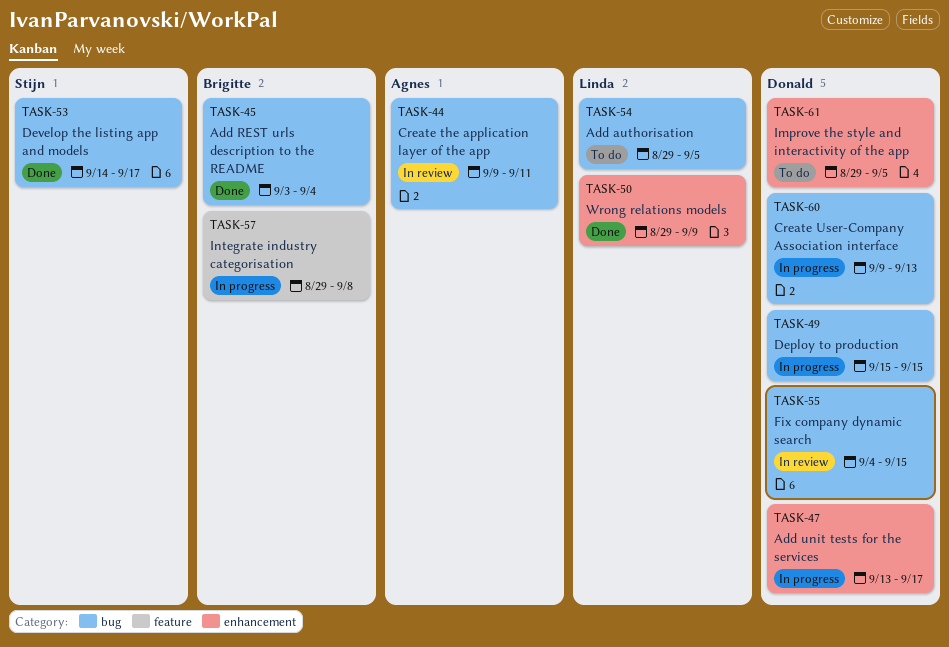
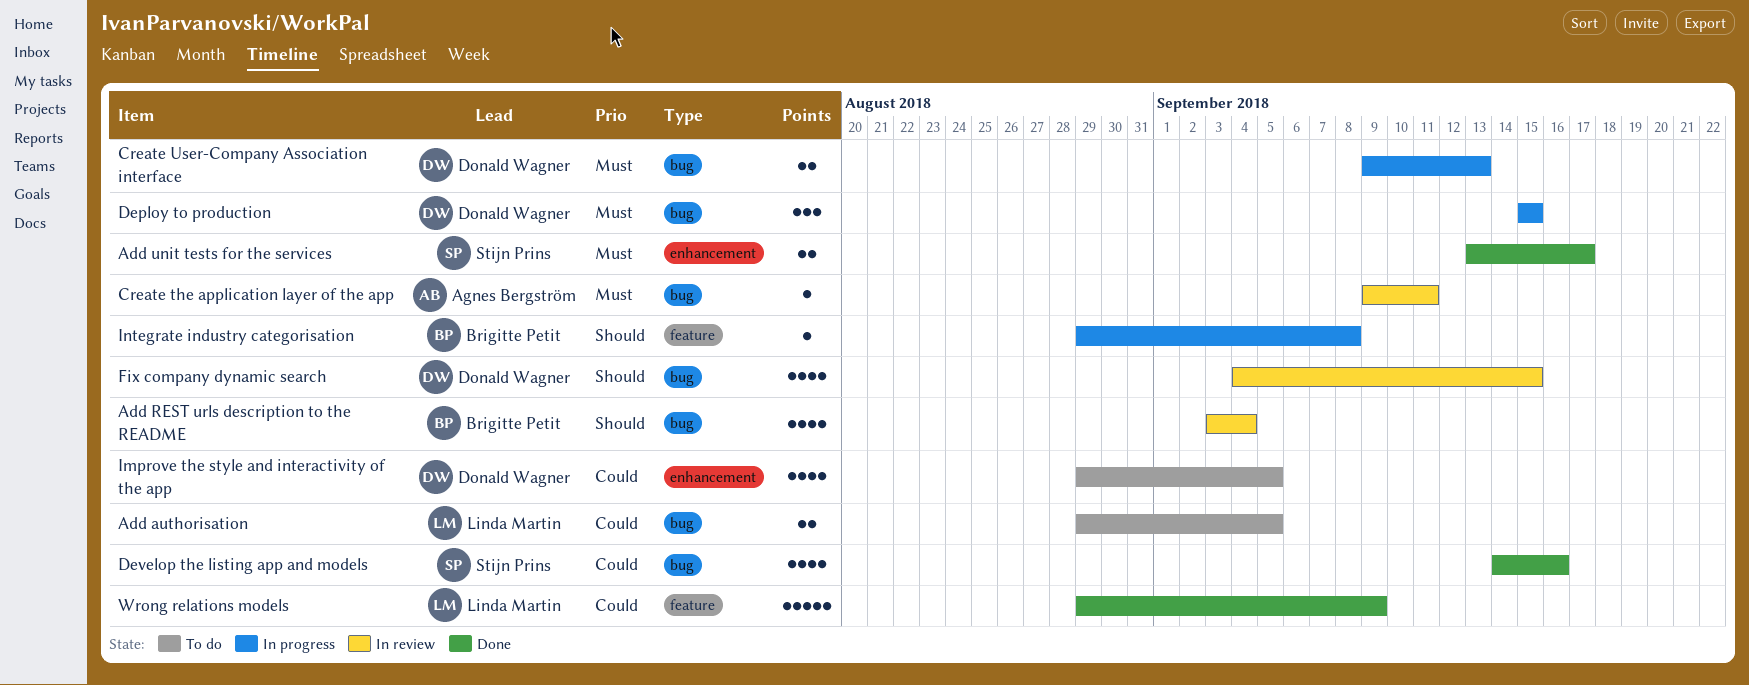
Add REST urls description to the README, status: Done -> In review
Add unit tests for the services, status: In progress -> Done
Add unit tests for the services, owner: Donald Wagner -> Stijn Prins
Develop the listing app and models, due: Sep 17 -> Sep 16
Wrong relations models, label: enhancement -> feature

